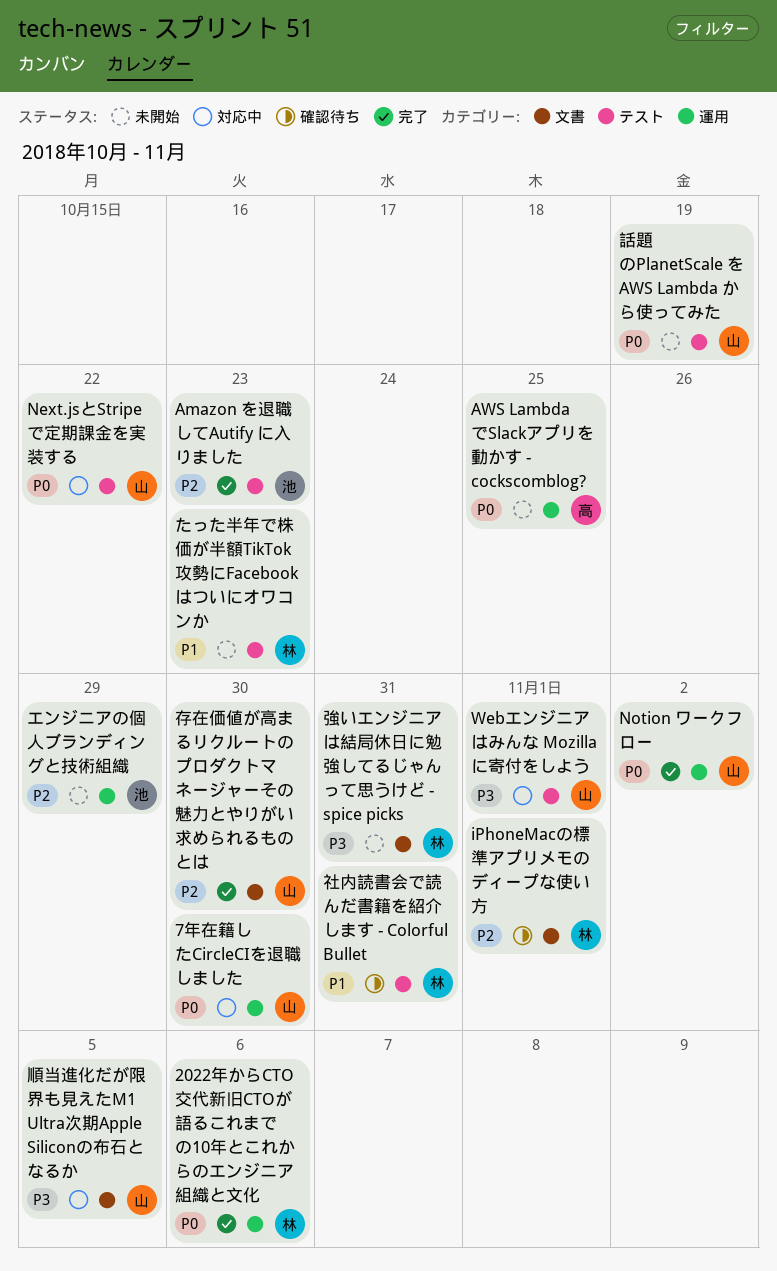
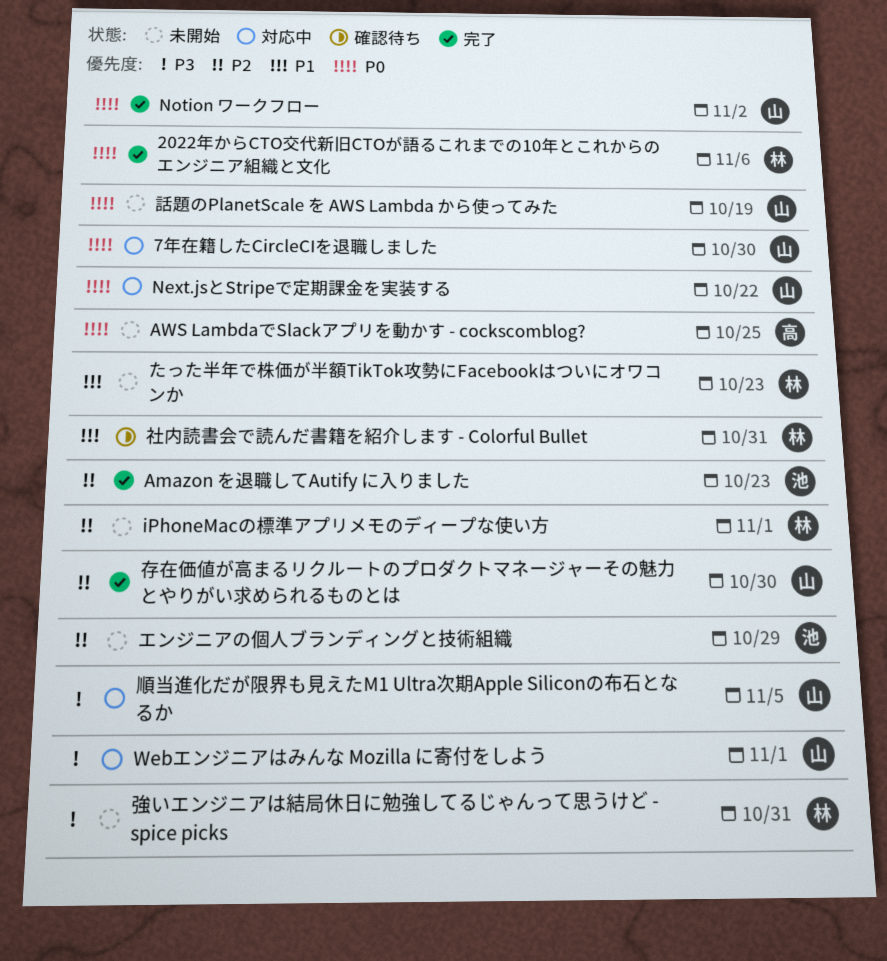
iPhoneMacの標準アプリメモのディープな使い方, status: 確認待ち -> 未開始

